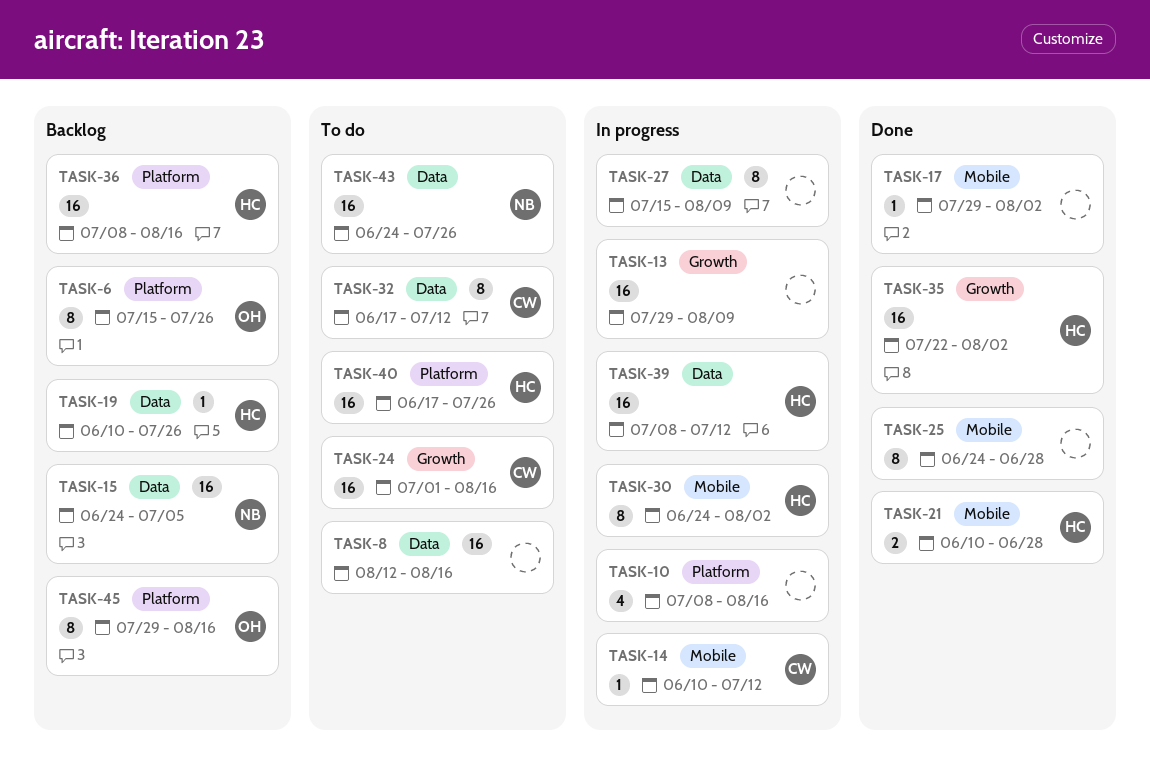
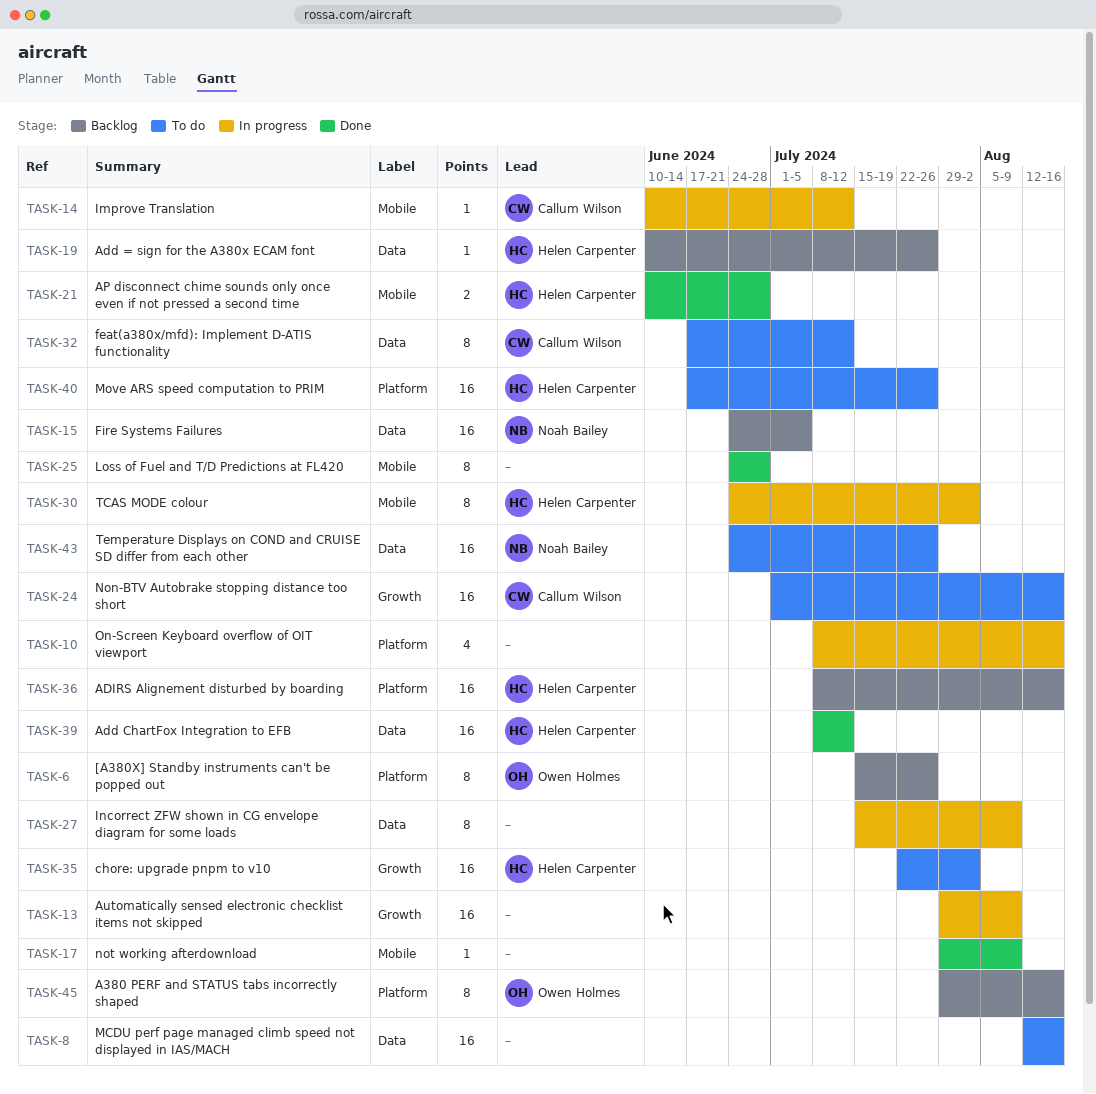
TASK-17, due: Aug 2 -> Aug 9
TASK-35, status: Done -> To do
TASK-39, status: In progress -> Done

